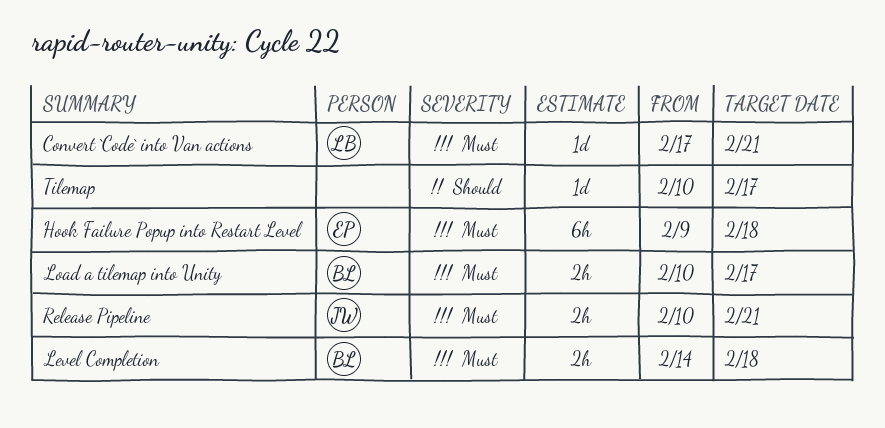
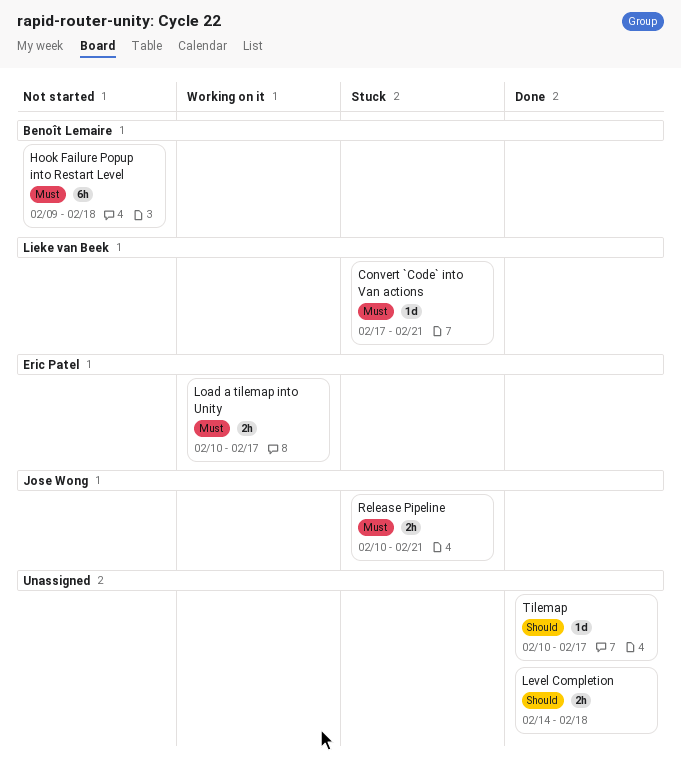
Hook Failure Popup into Restart Level, owner: Eric Patel -> Benoît Lemaire
Level Completion, owner: Benoît Lemaire -> none
Level Completion, priority: Must -> Should
Load a tilemap into Unity, owner: Benoît Lemaire -> Eric Patel

